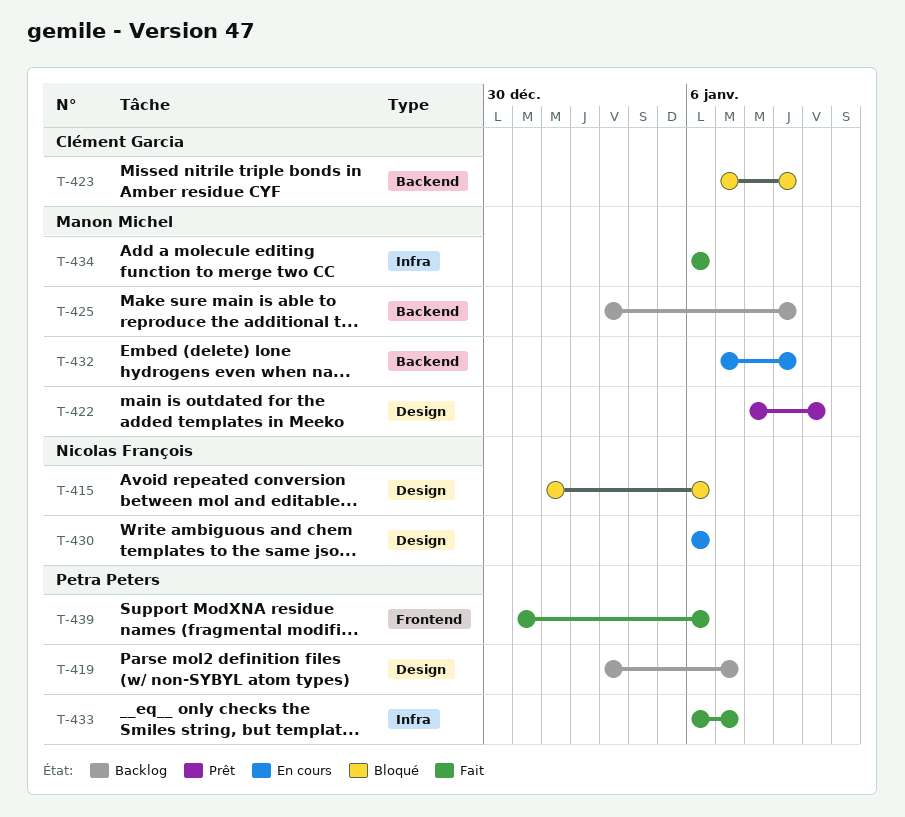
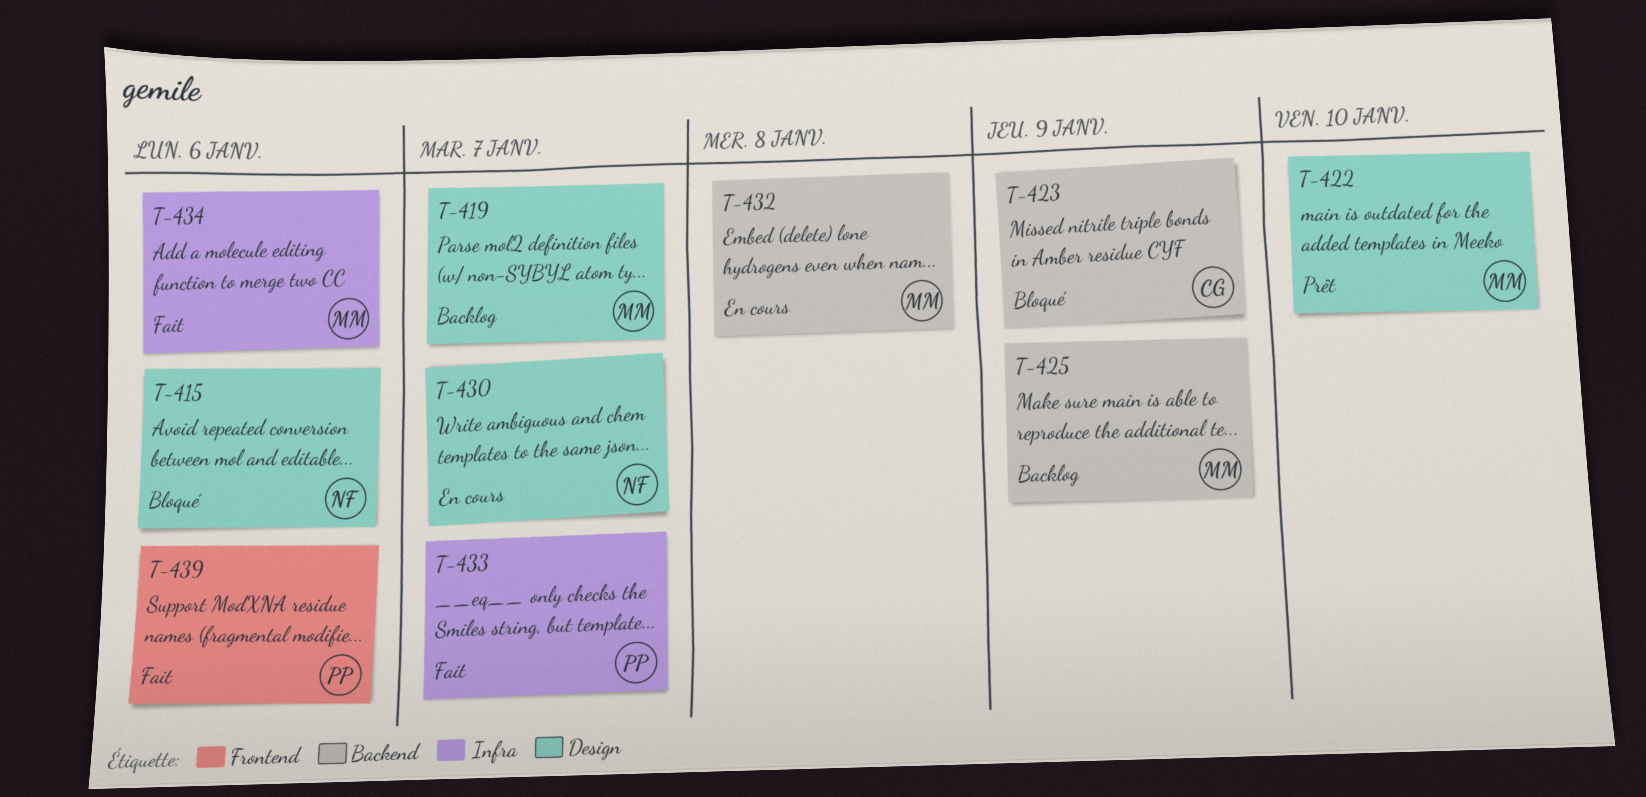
T-419, owner: Petra Peters -> Manon Michel
T-430, due: Jan 6 -> Jan 7
T-432, due: Jan 9 -> Jan 8

